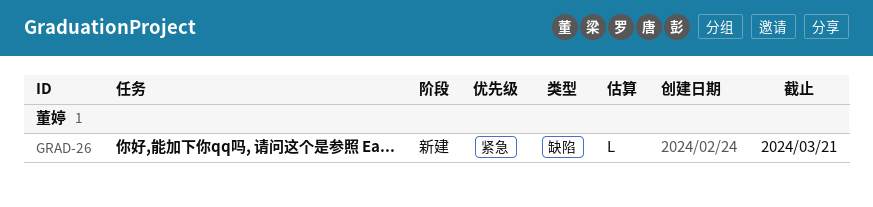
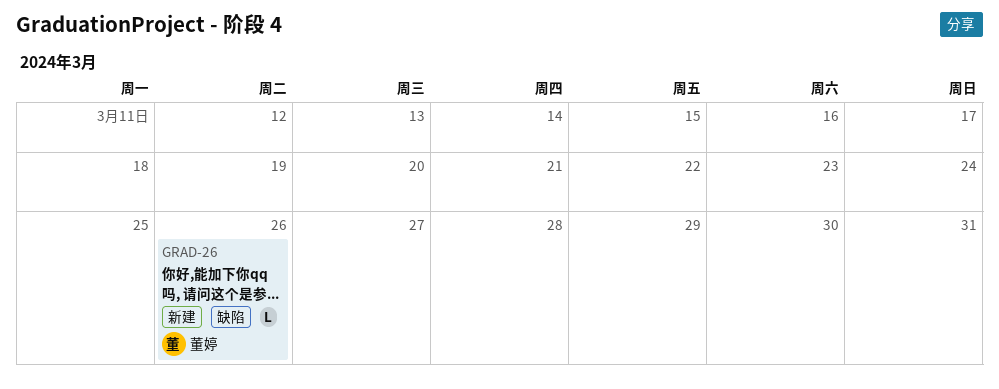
GRAD-26, due: Mar 21 -> Mar 26

